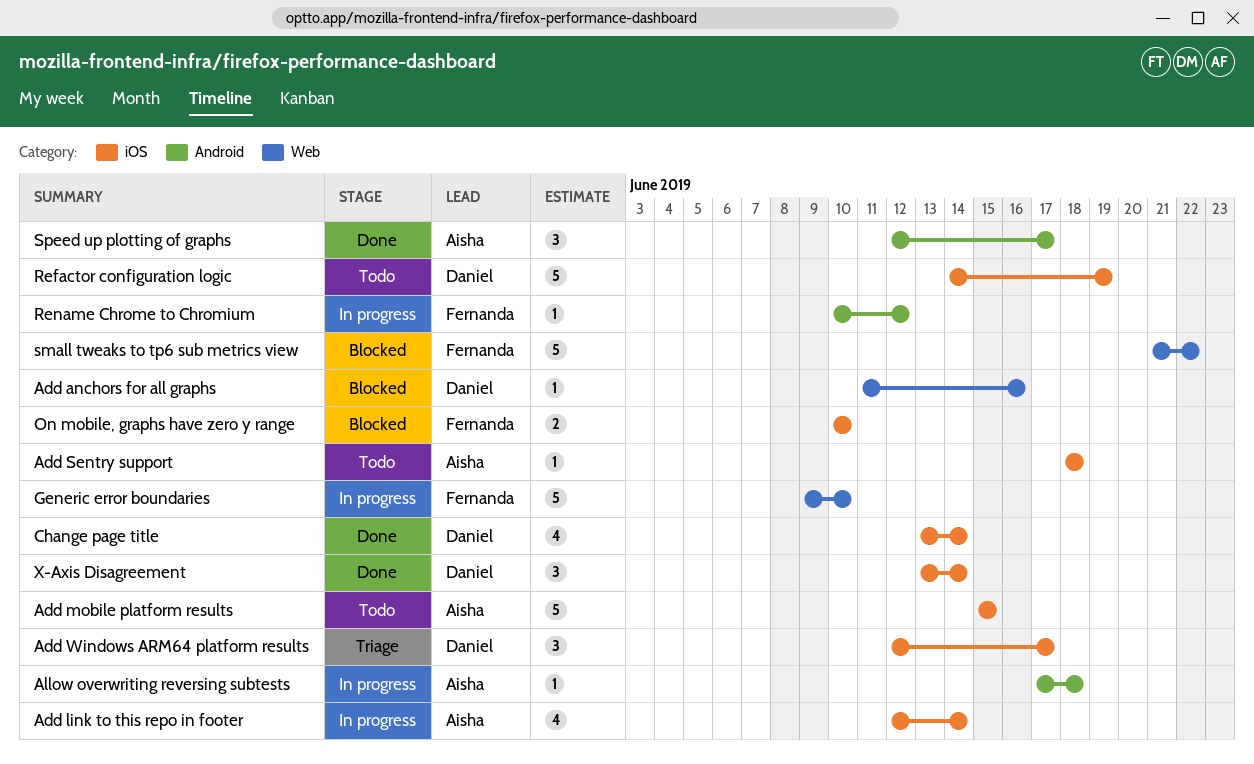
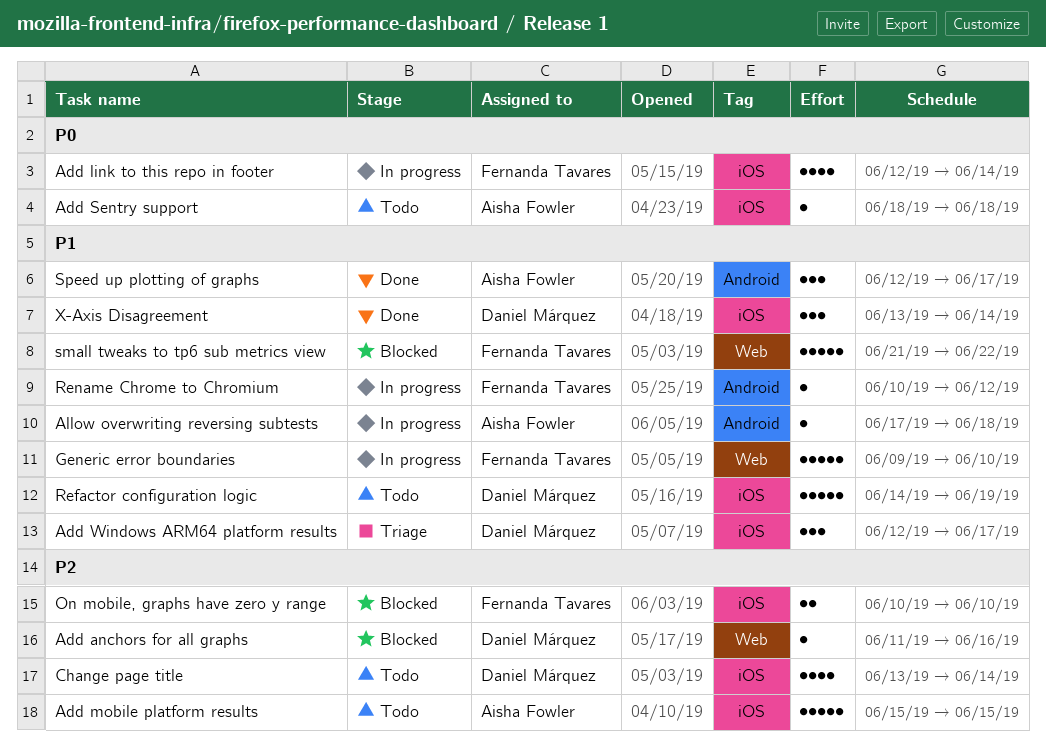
Add link to this repo in footer, owner: Aisha Fowler -> Fernanda Tavares
Change page title, status: Done -> Todo

